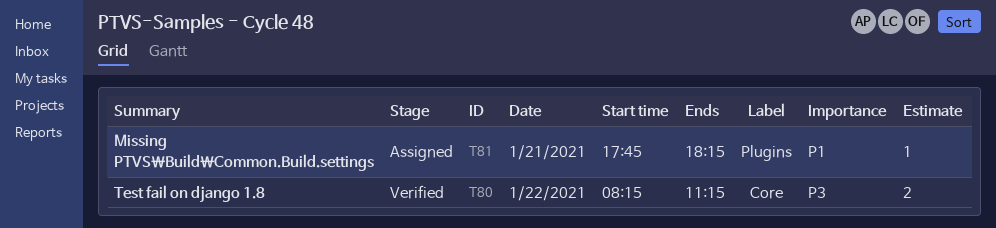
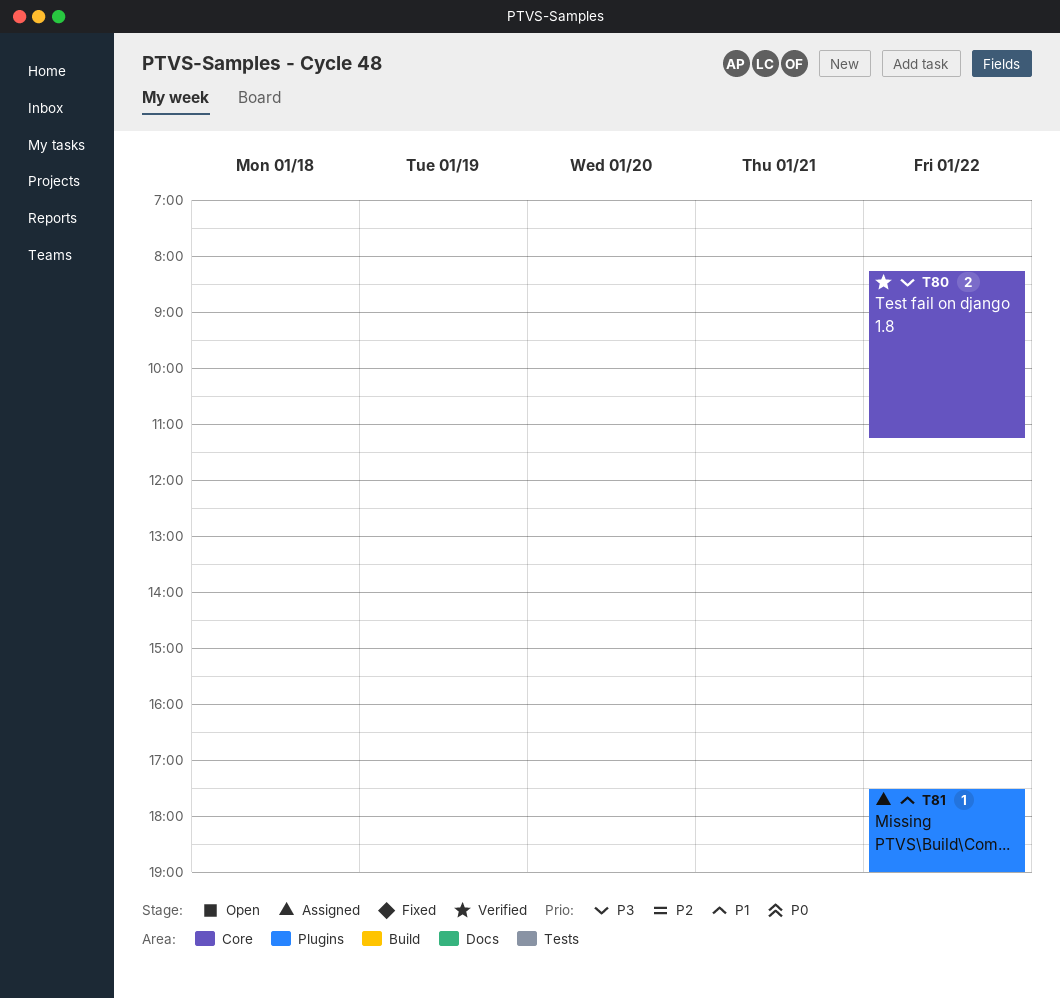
T81, day: Jan 21 -> Jan 22
T81, begins: 17:45 -> 17:30
T81, ends: 18:15 -> 19:00

